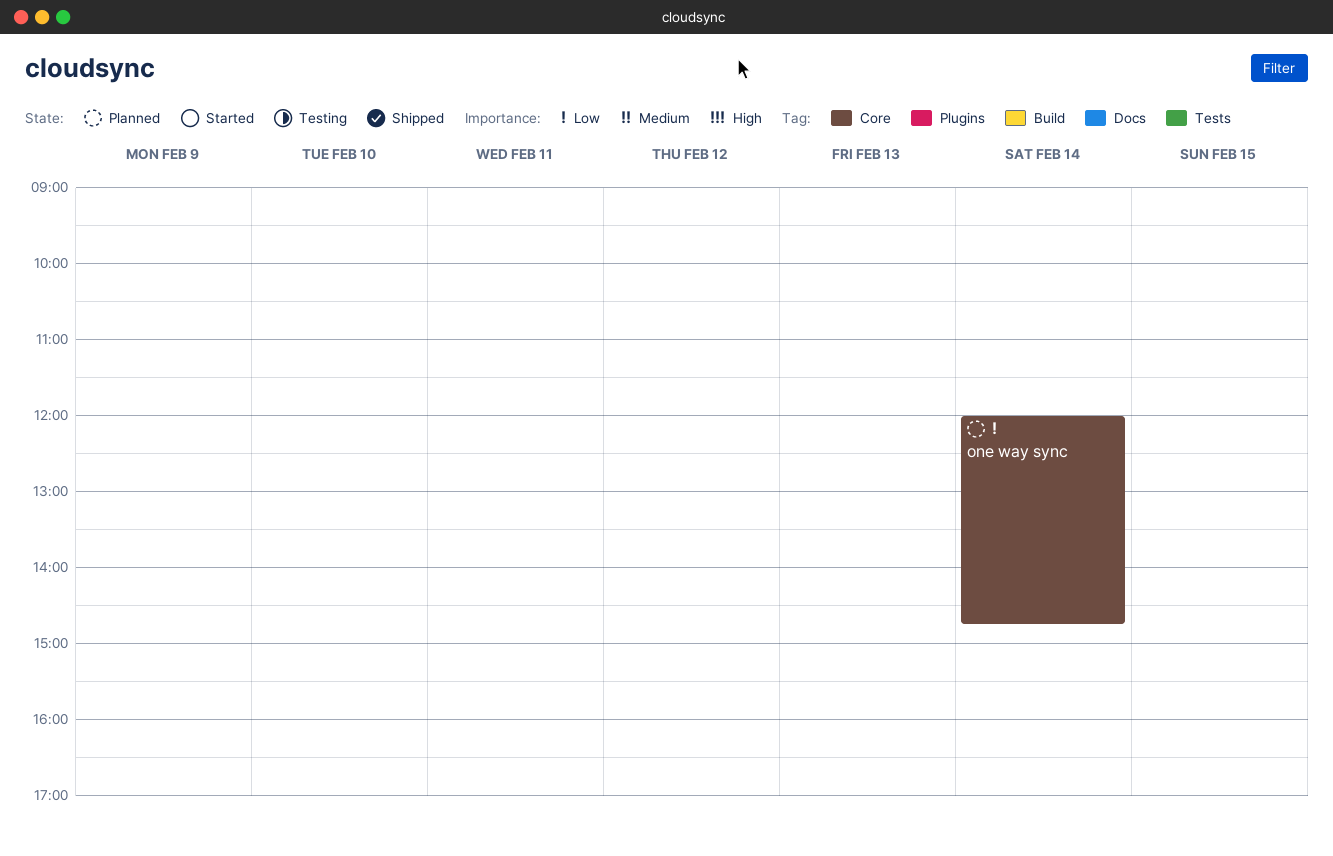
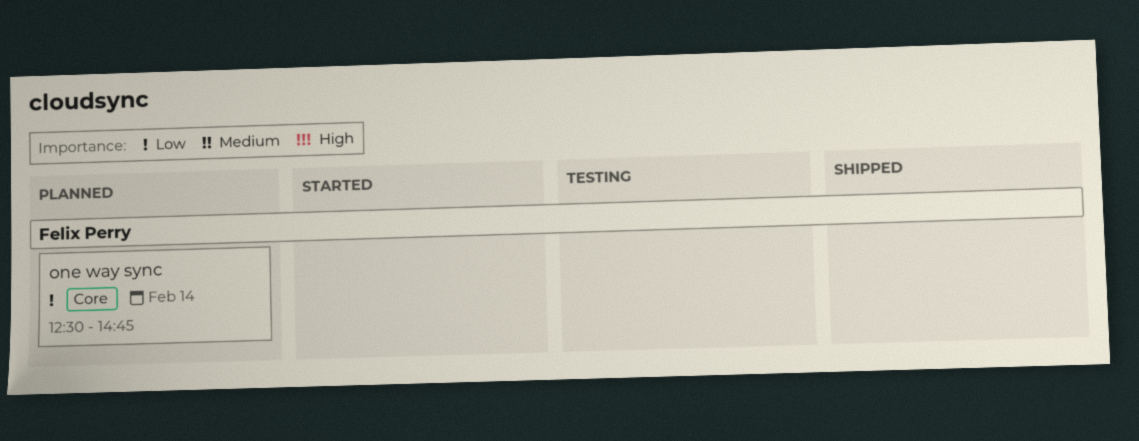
one way sync, begins: 12:00 -> 12:30

